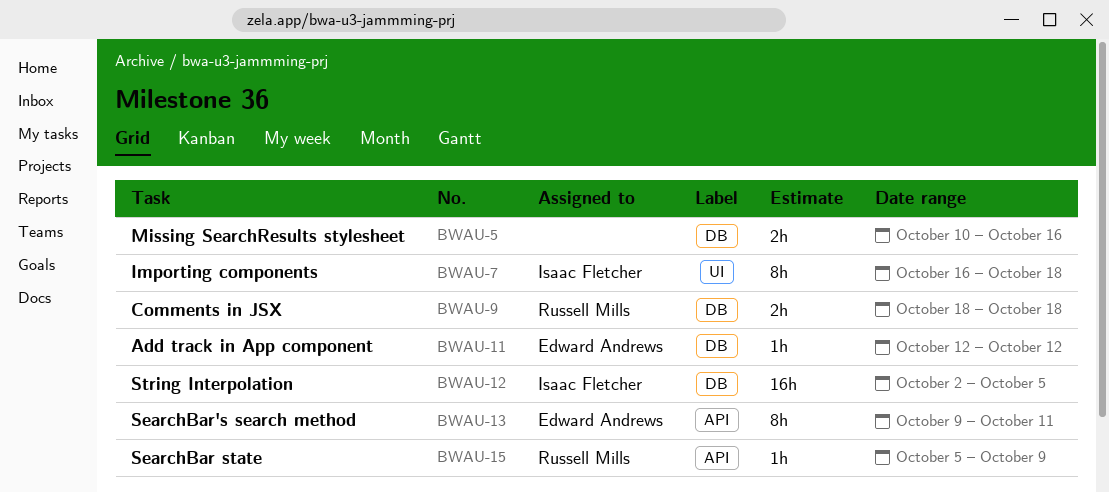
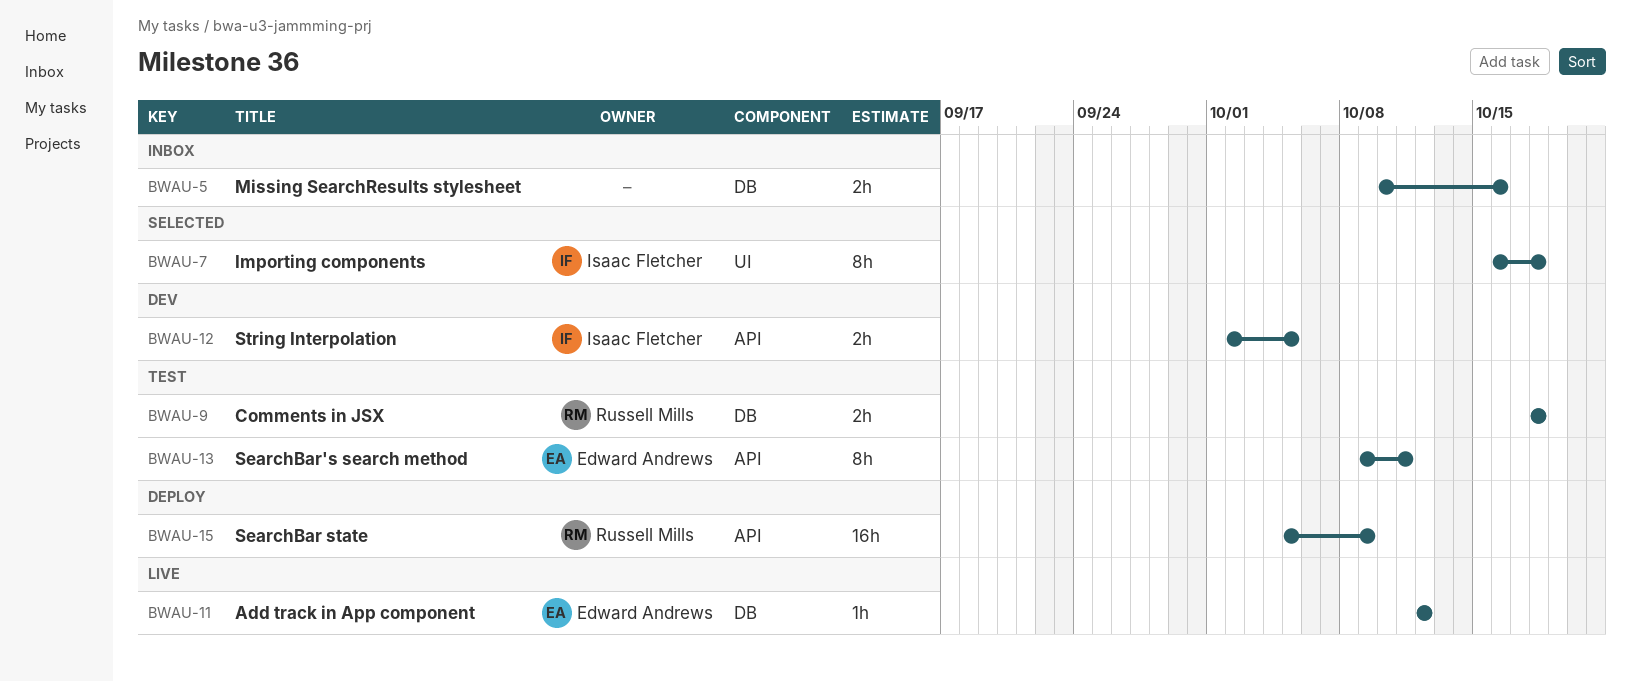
BWAU-12, label: DB -> API
BWAU-12, estimate: 16h -> 2h
BWAU-15, estimate: 1h -> 16h

